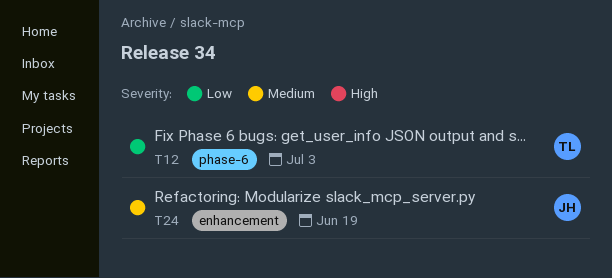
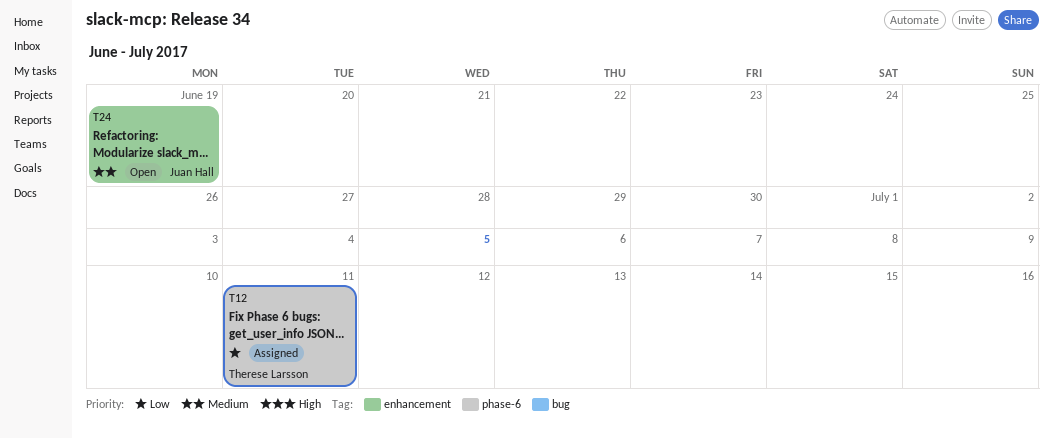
T12, due: Jul 3 -> Jul 11

